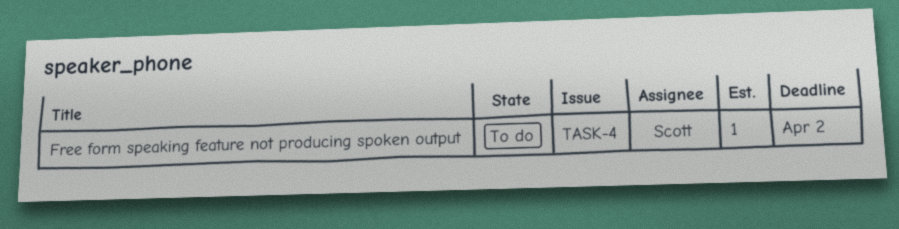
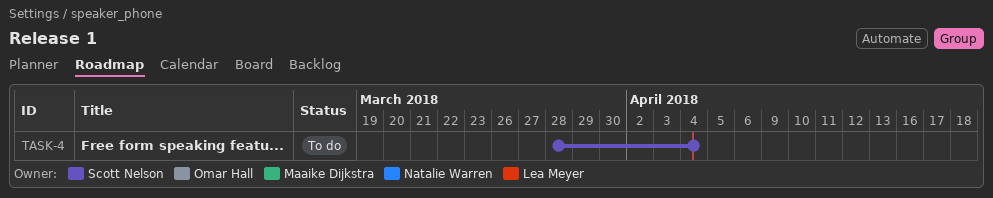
TASK-4, due: Apr 2 -> Apr 4

